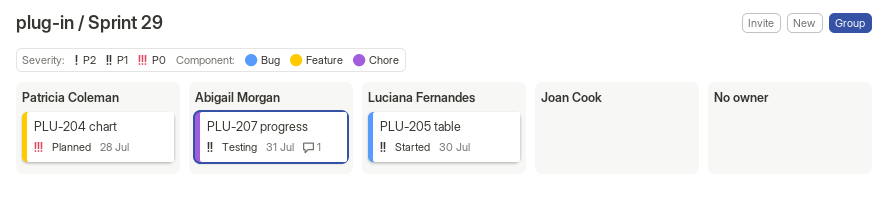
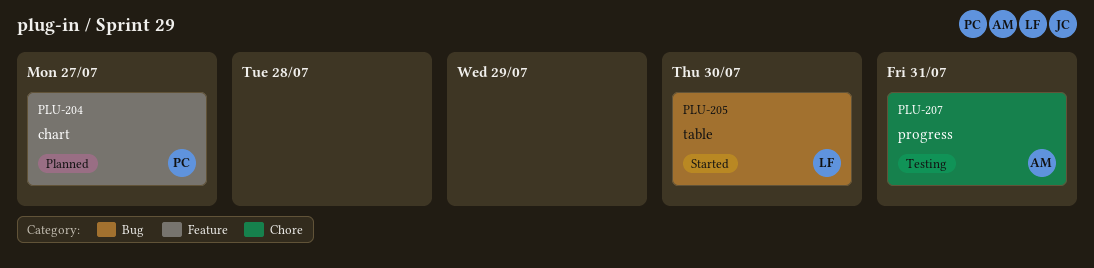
PLU-204, due: Jul 28 -> Jul 27

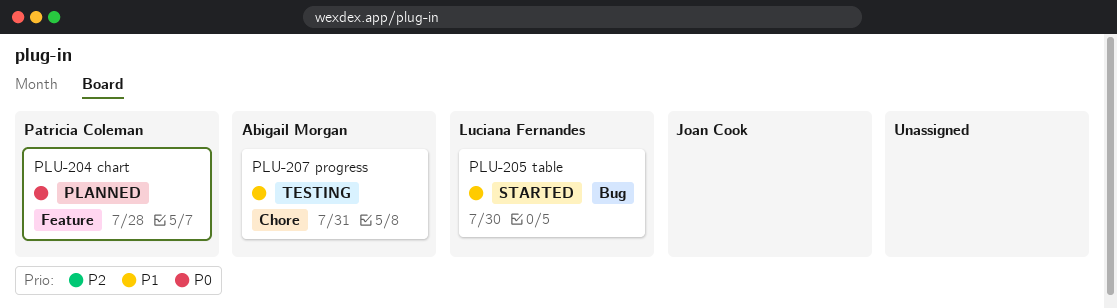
PLU-204, due: Jul 27 -> Jul 28

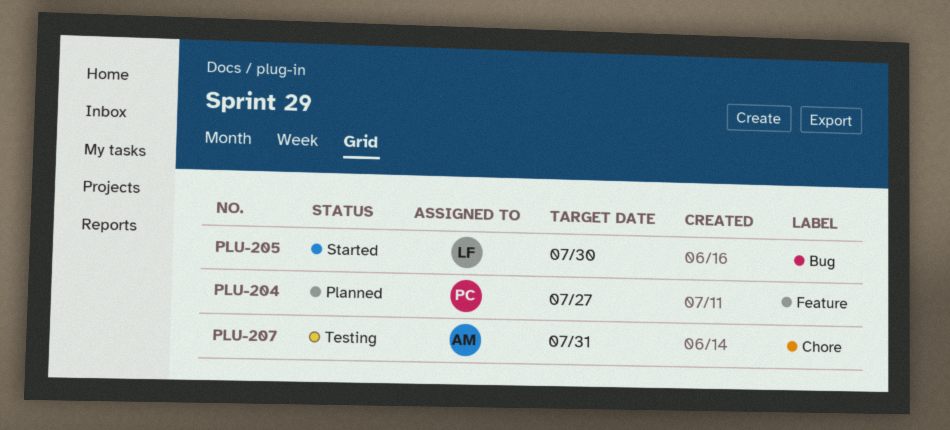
PLU-204, due: Jul 28 -> Jul 27

